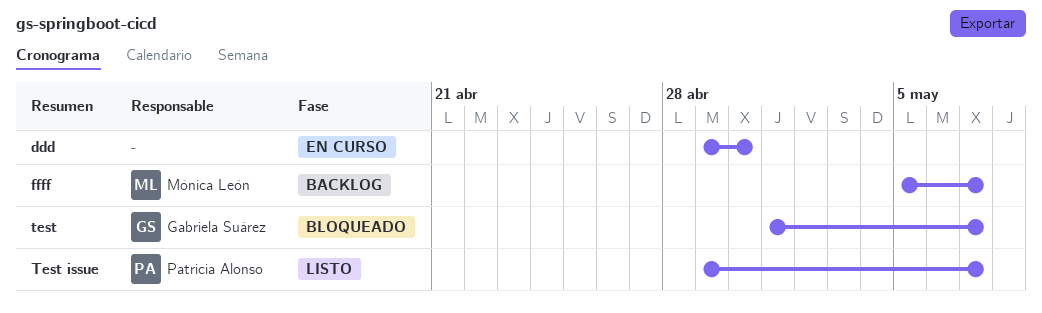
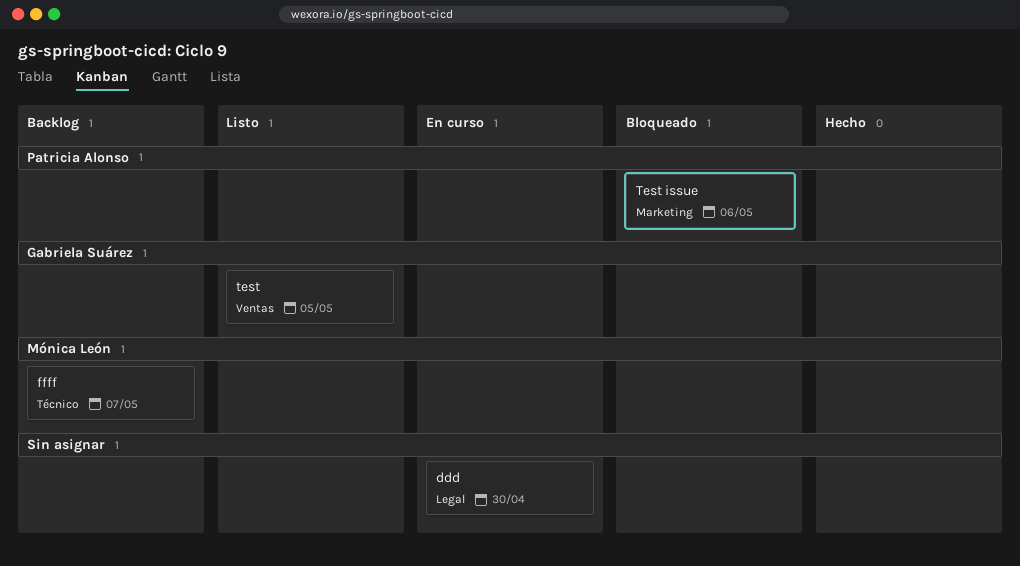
test, status: Bloqueado -> Listo
test, due: May 7 -> May 5
Test issue, status: Listo -> Bloqueado
Test issue, due: May 7 -> May 6

